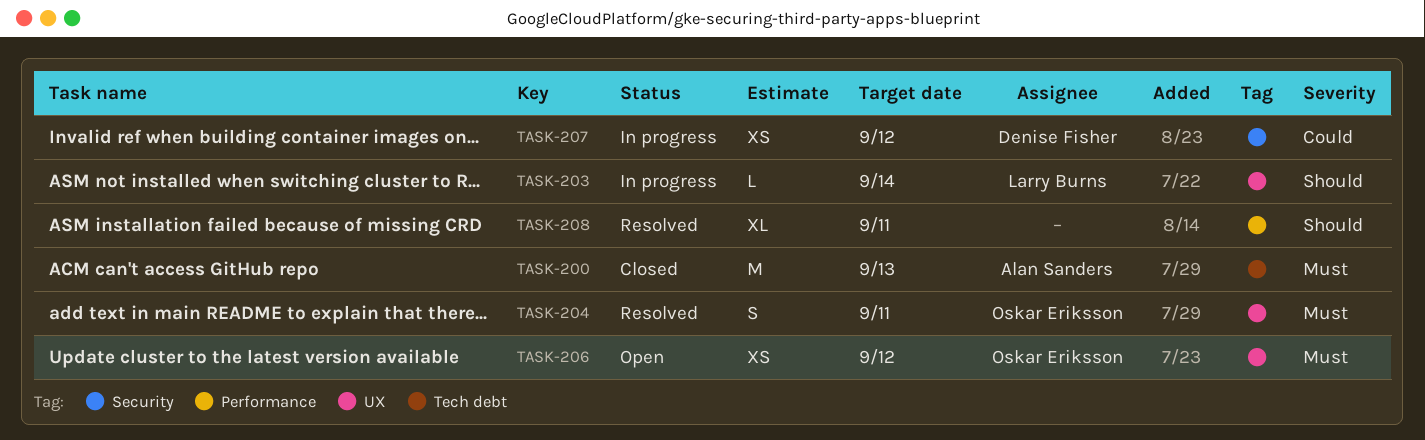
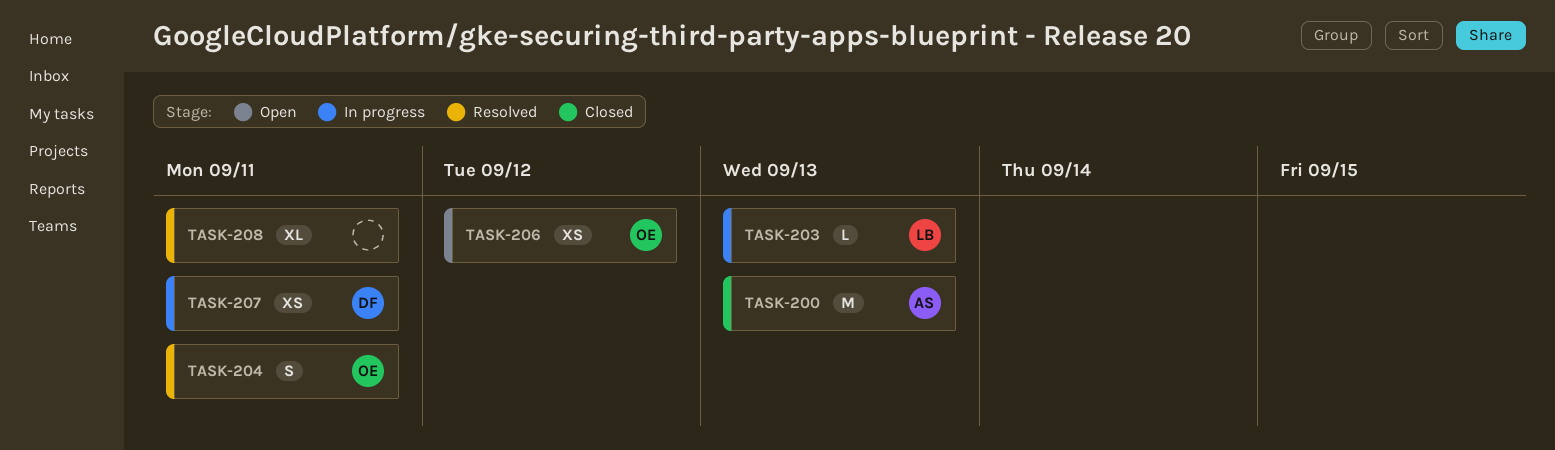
TASK-203, due: Sep 14 -> Sep 13
TASK-207, due: Sep 12 -> Sep 11

